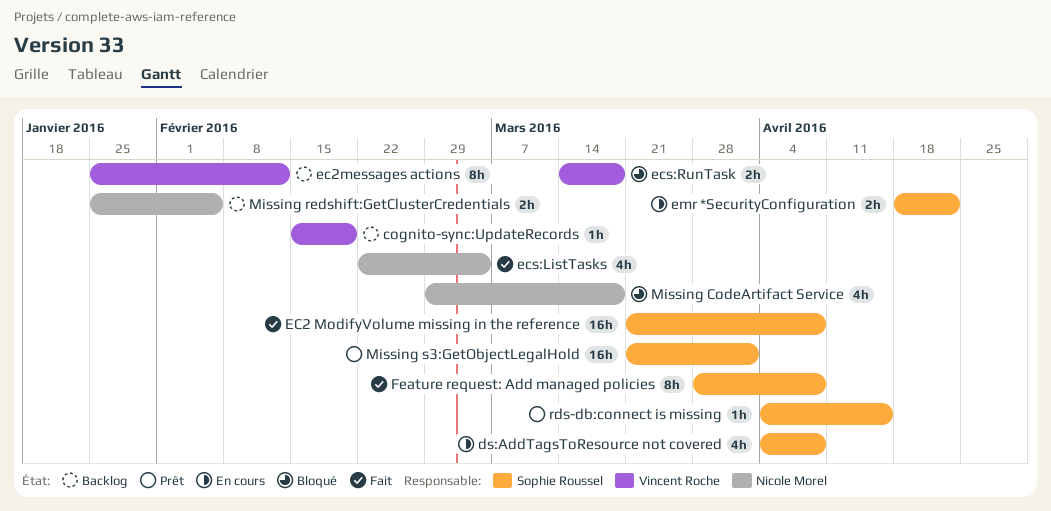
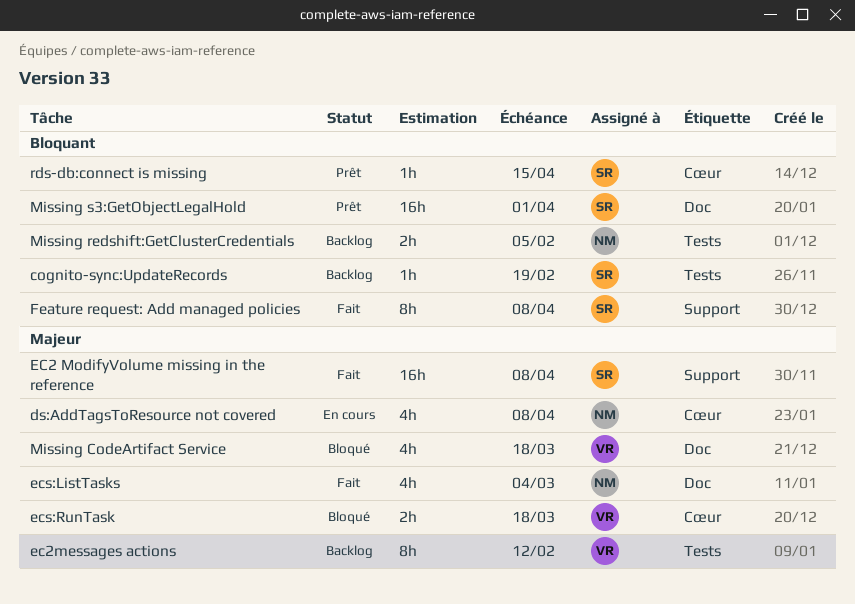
cognito-sync:UpdateRecords, owner: Vincent Roche -> Sophie Roussel
ds:AddTagsToResource not covered, owner: Sophie Roussel -> Nicole Morel
emr *SecurityConfiguration: present -> none
Missing CodeArtifact Service, owner: Nicole Morel -> Vincent Roche

